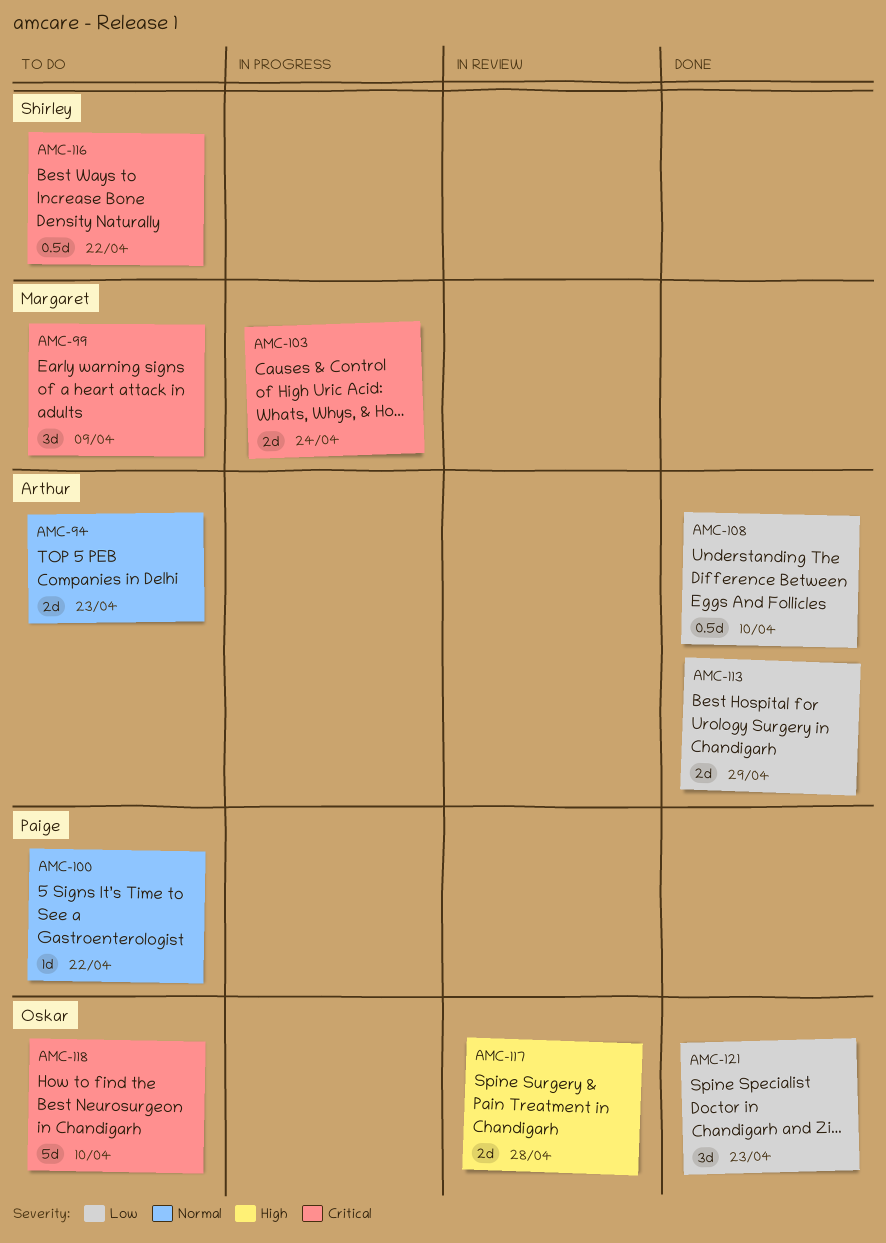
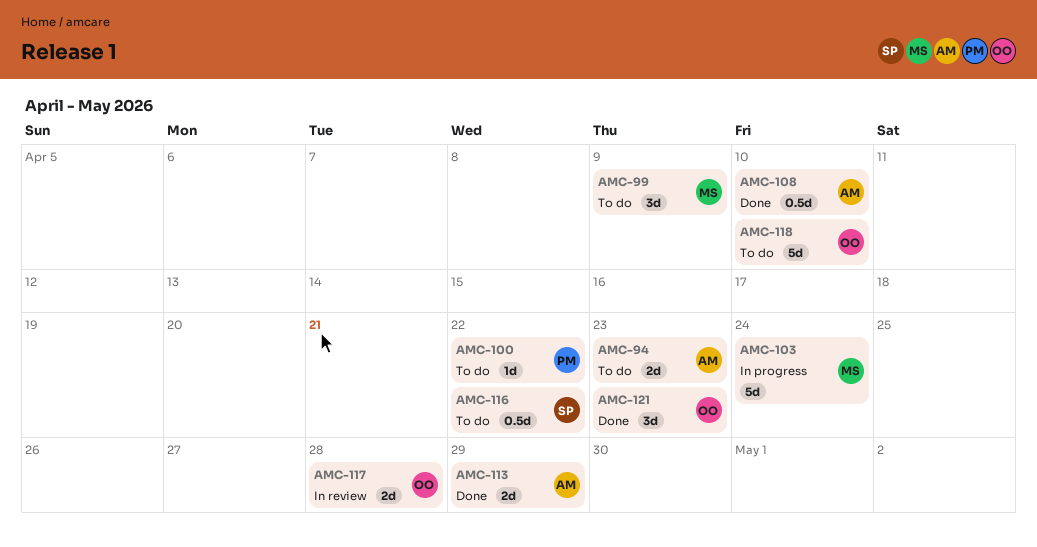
AMC-103, estimate: 2d -> 5d

